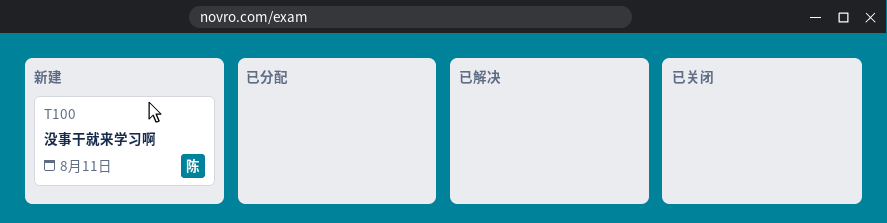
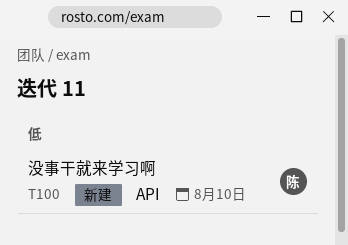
T100, due: Aug 11 -> Aug 10

